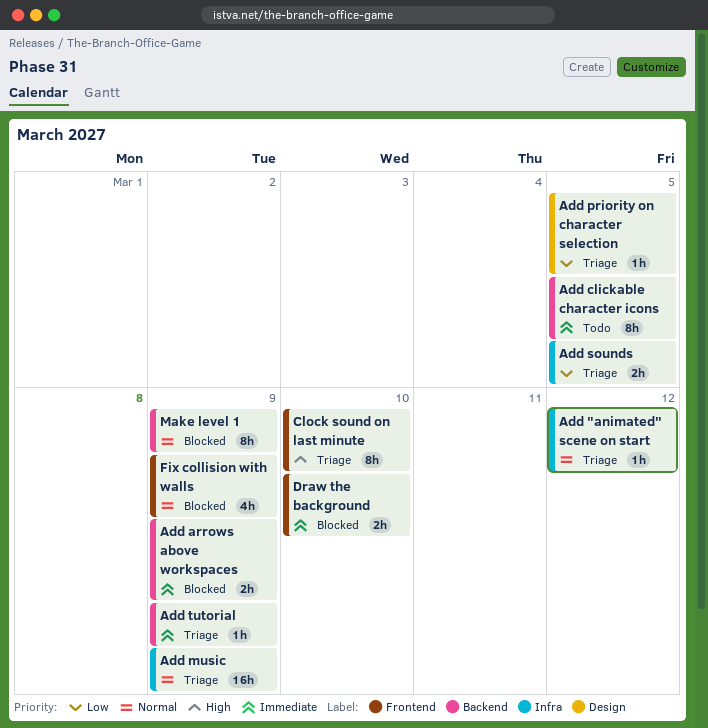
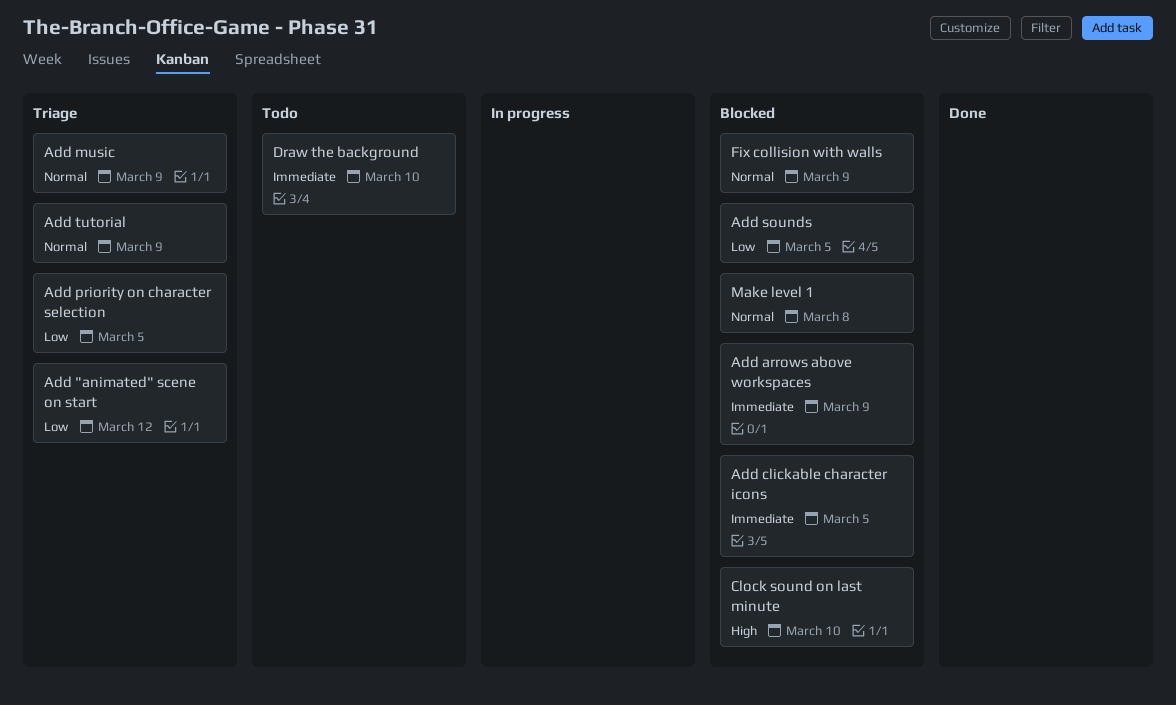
Add "animated" scene on start, priority: Normal -> Low
Add clickable character icons, status: Todo -> Blocked
Add sounds, status: Triage -> Blocked
Add tutorial, priority: Immediate -> Normal
Clock sound on last minute, status: Triage -> Blocked
Draw the background, status: Blocked -> Todo
Make level 1, due: Mar 9 -> Mar 8

